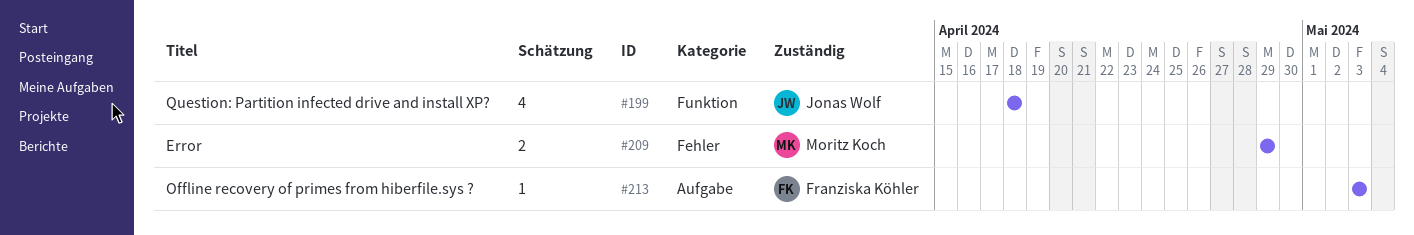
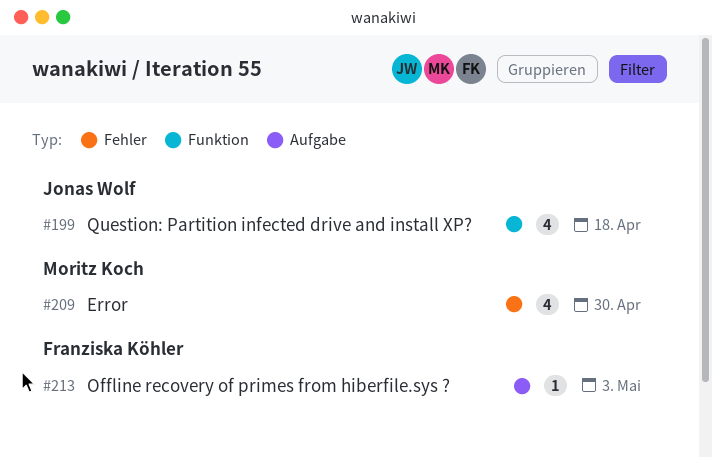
#209, estimate: 2 -> 4
#209, due: Apr 29 -> Apr 30

